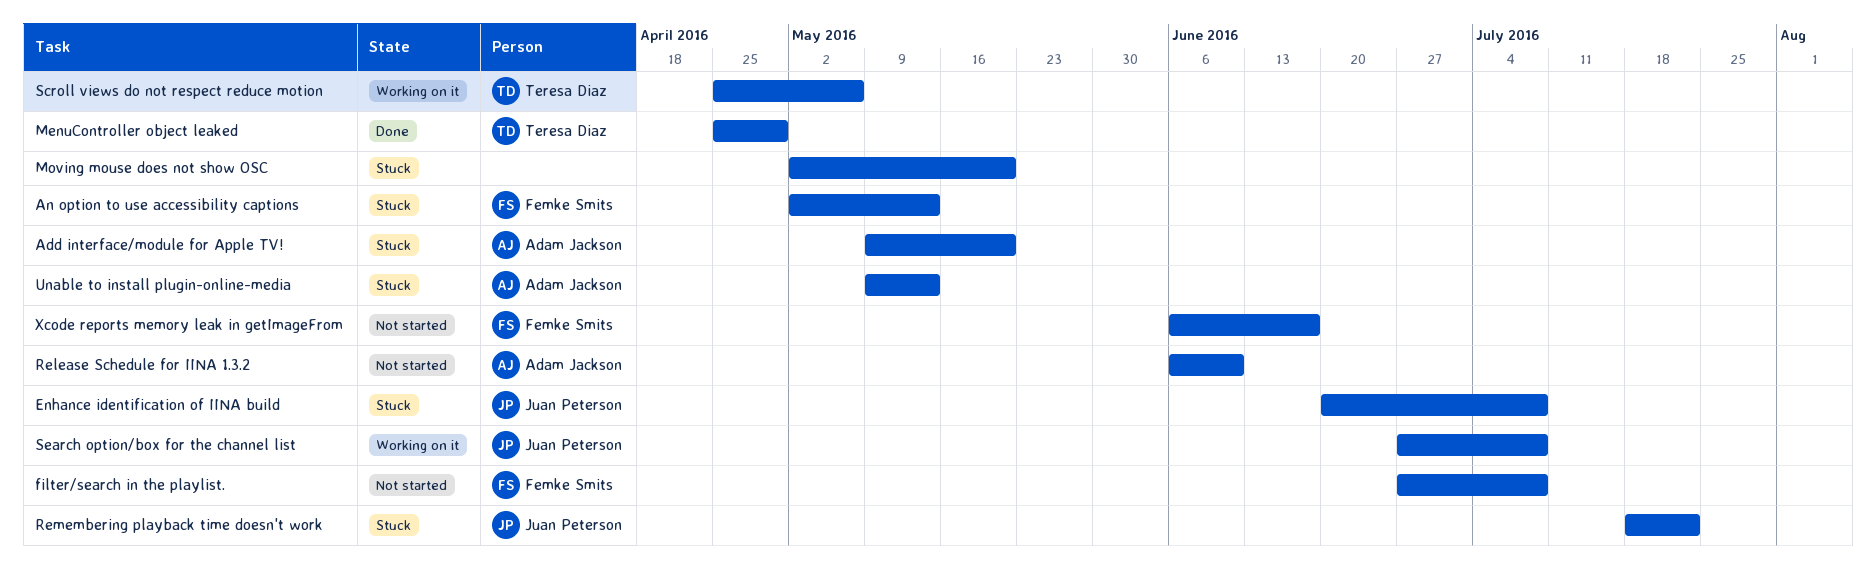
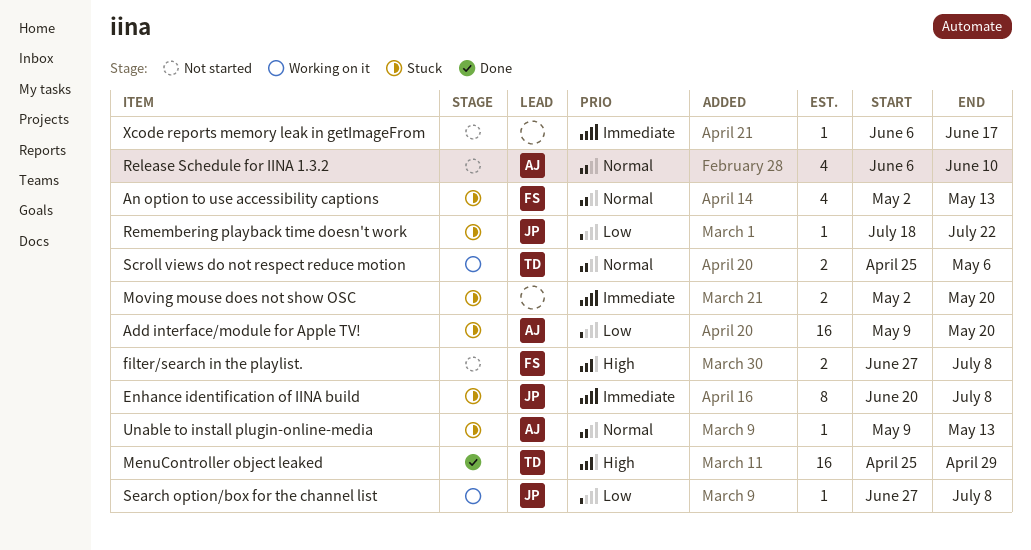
Xcode reports memory leak in getImageFrom, owner: Femke Smits -> none

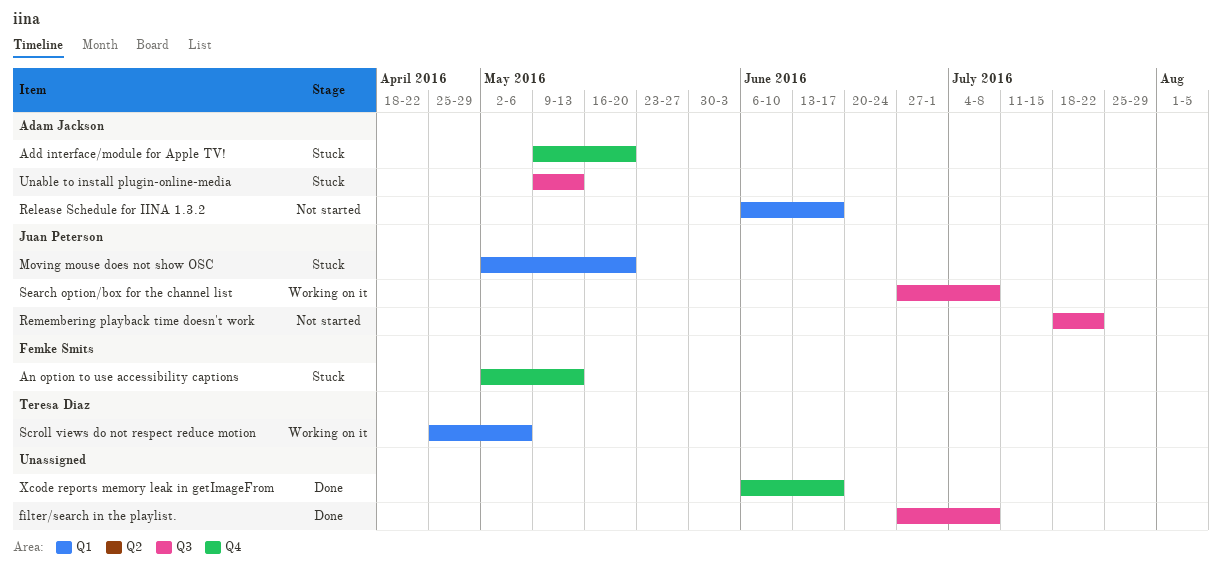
Enhance identification of IINA build: present -> none
filter/search in the playlist., status: Not started -> Done
filter/search in the playlist., owner: Femke Smits -> none
MenuController object leaked: present -> none
Moving mouse does not show OSC, owner: none -> Juan Peterson
Release Schedule for IINA 1.3.2, due: Jun 10 -> Jun 17
Remembering playback time doesn't work, status: Stuck -> Not started
Xcode reports memory leak in getImageFrom, status: Not started -> Done

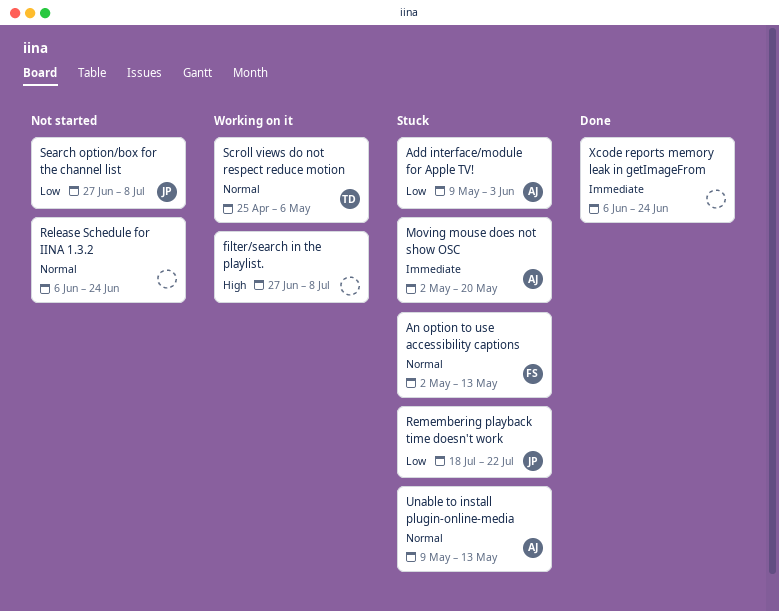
Add interface/module for Apple TV!, due: May 20 -> Jun 3
filter/search in the playlist., status: Done -> Working on it
Moving mouse does not show OSC, owner: Juan Peterson -> Adam Jackson
Release Schedule for IINA 1.3.2, owner: Adam Jackson -> none
Release Schedule for IINA 1.3.2, due: Jun 17 -> Jun 24
Remembering playback time doesn't work, status: Not started -> Stuck
Search option/box for the channel list, status: Working on it -> Not started
Xcode reports memory leak in getImageFrom, due: Jun 17 -> Jun 24

